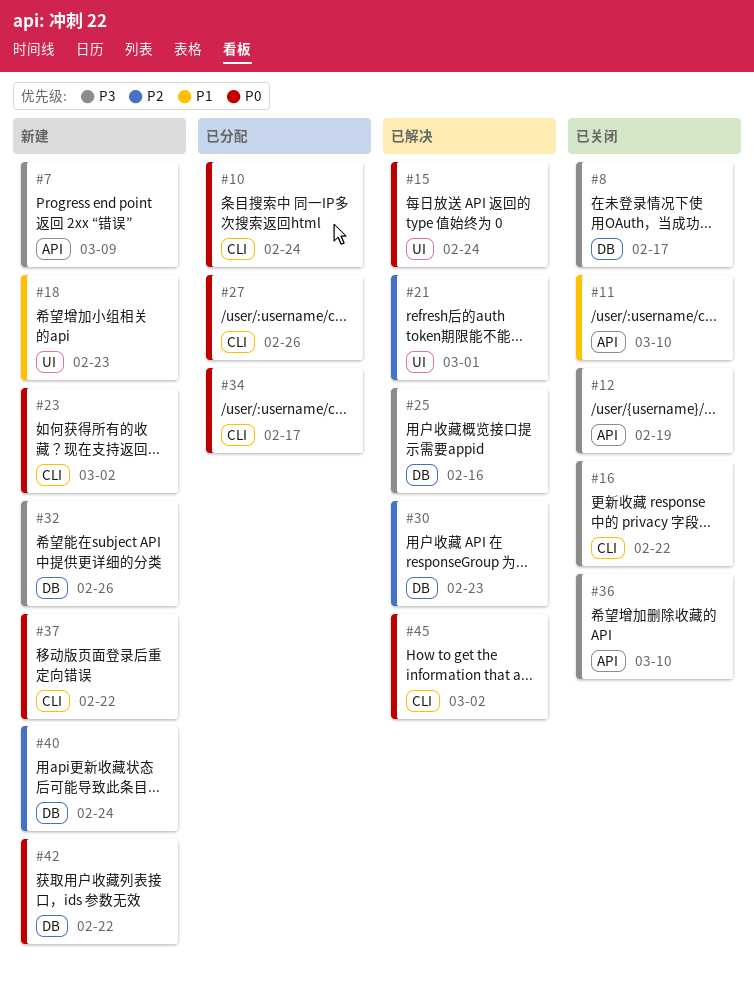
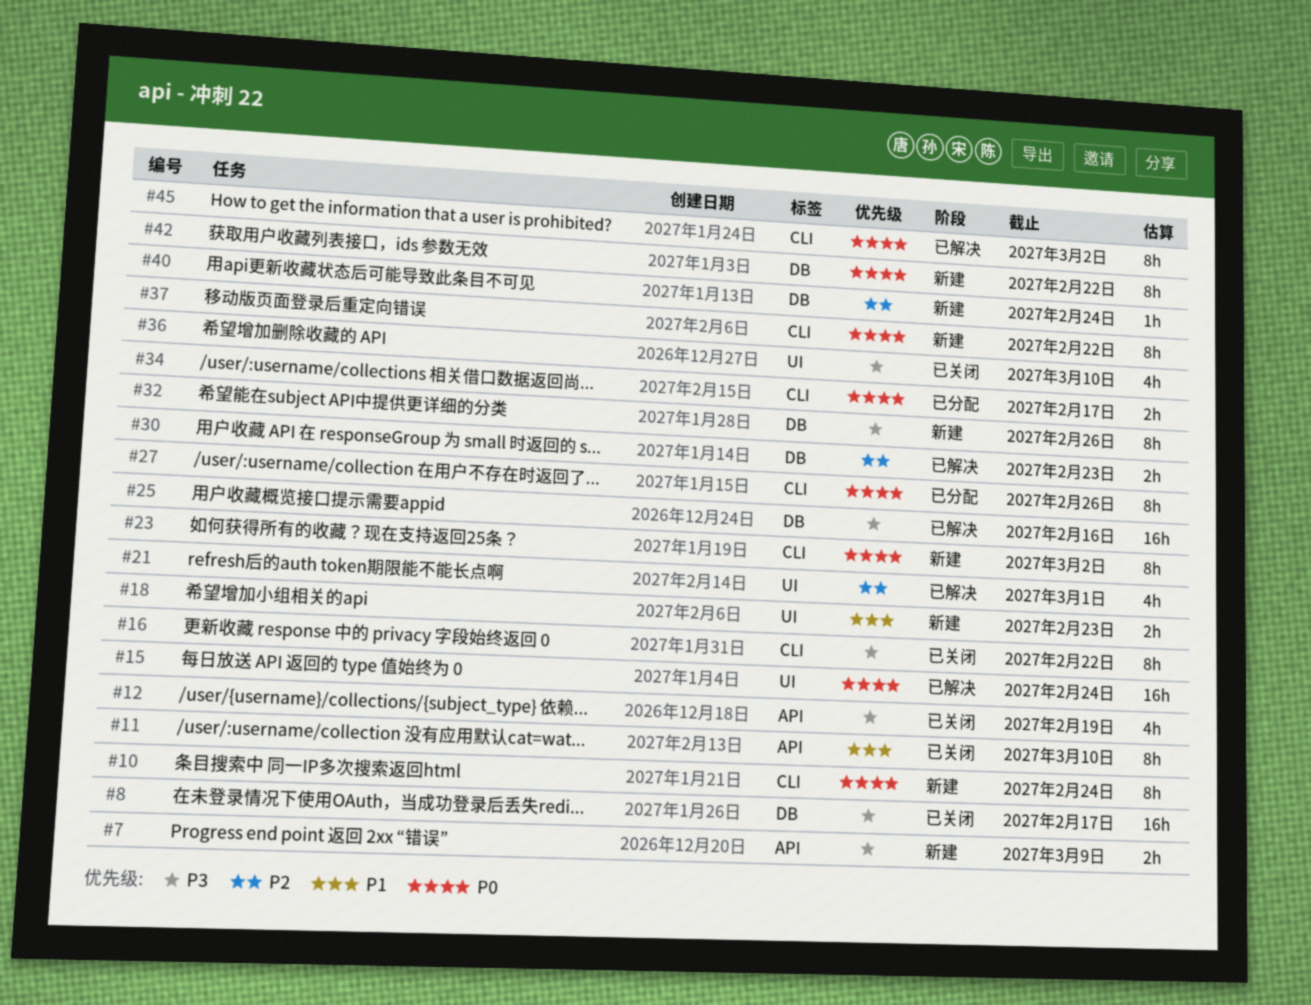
#10, status: 已分配 -> 新建
#36, label: API -> UI

